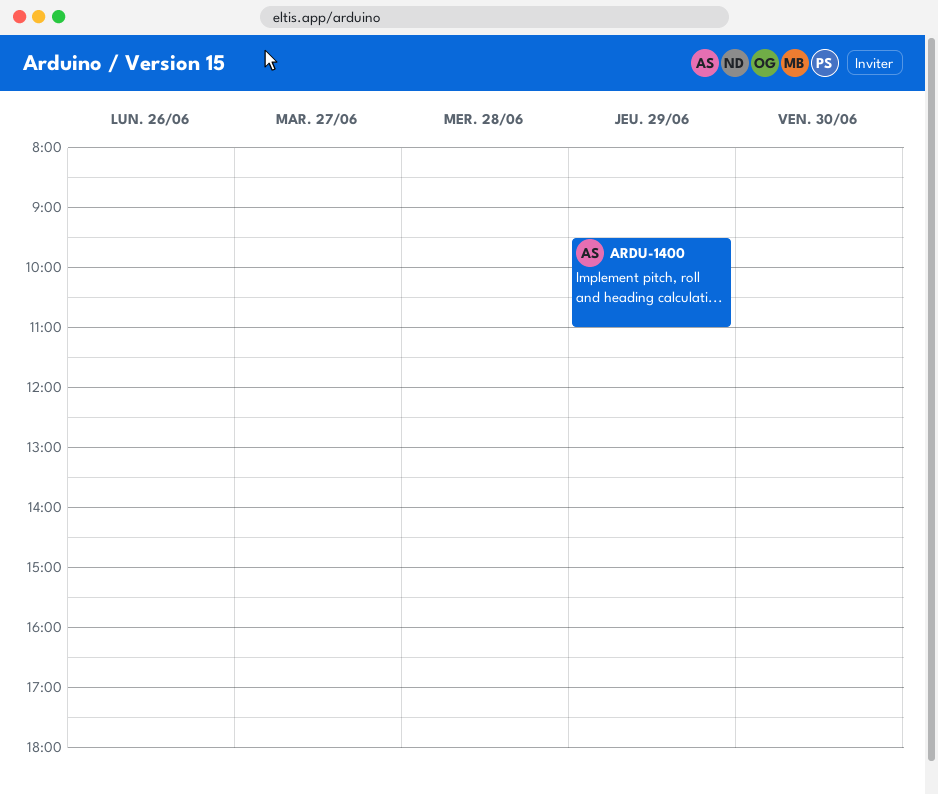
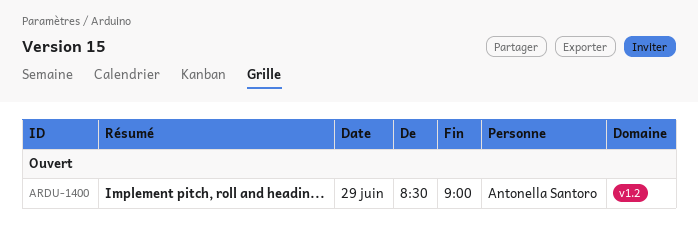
ARDU-1400, begins: 09:30 -> 08:30
ARDU-1400, ends: 11:00 -> 09:00

